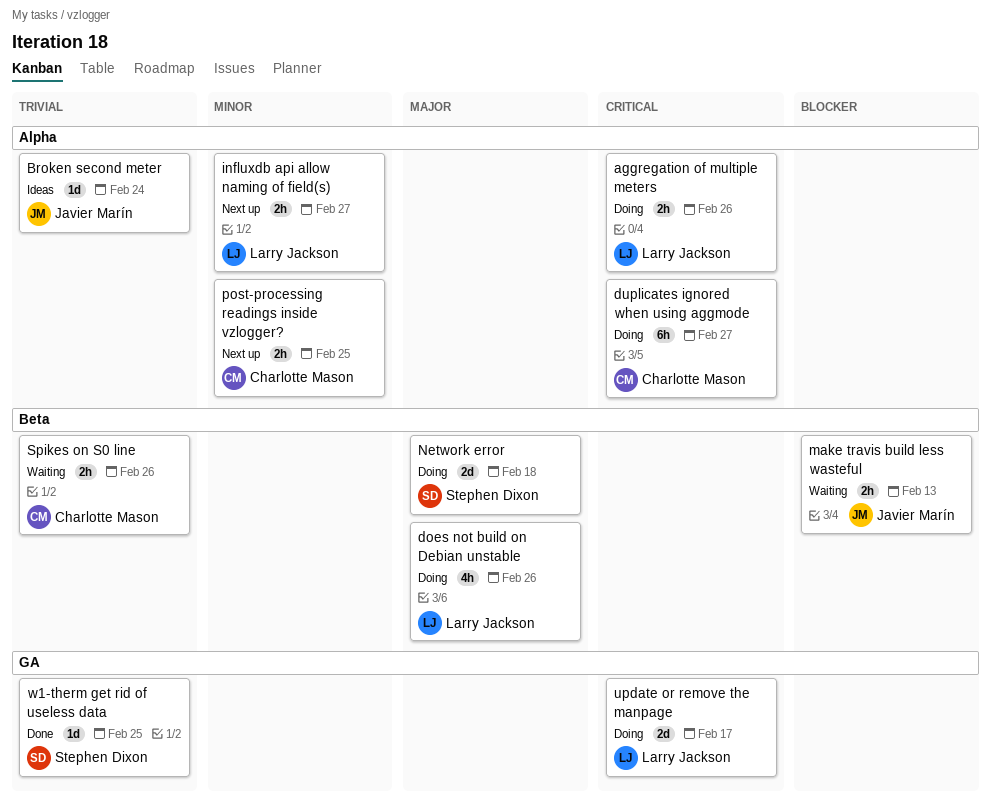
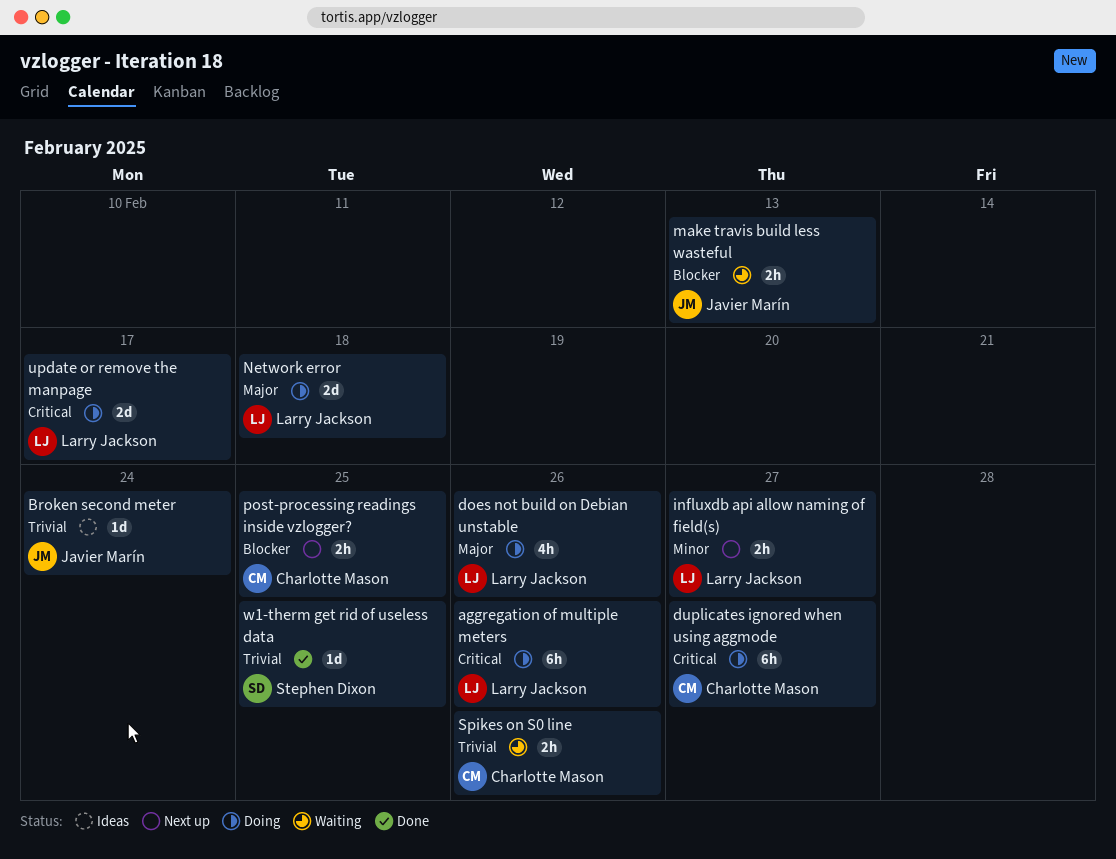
aggregation of multiple meters, estimate: 2h -> 6h
Network error, owner: Stephen Dixon -> Larry Jackson
post-processing readings inside vzlogger?, priority: Minor -> Blocker

